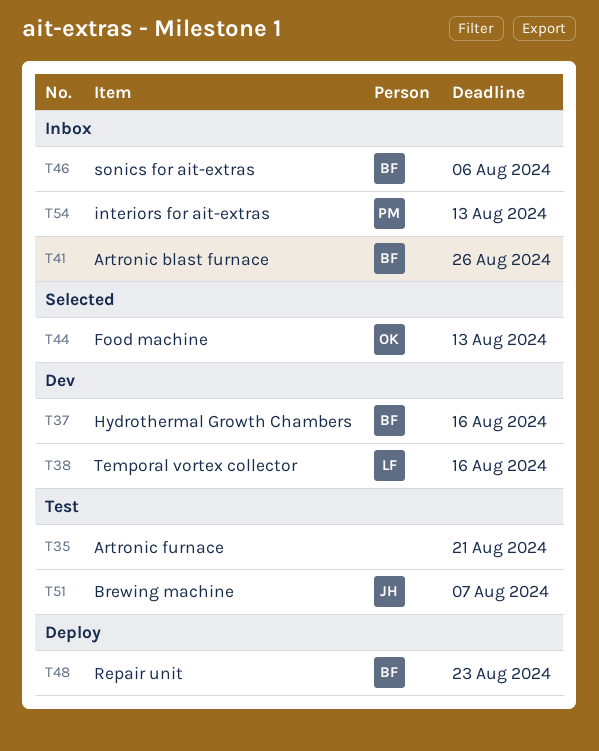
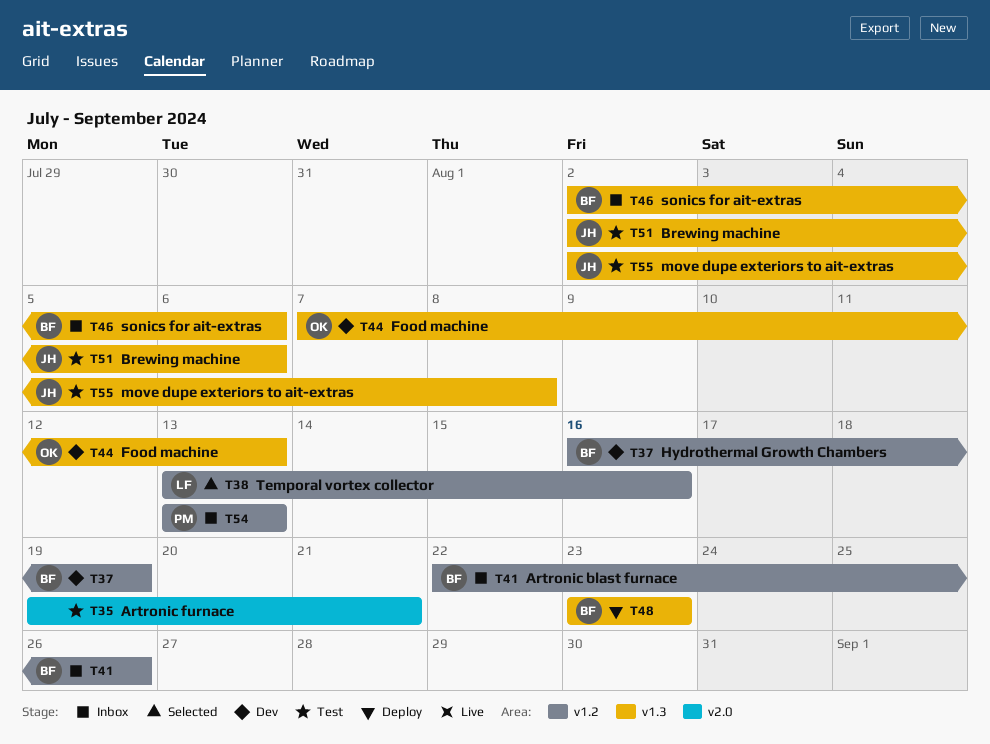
T37, due: Aug 16 -> Aug 19
T38, status: Dev -> Selected
T44, status: Selected -> Dev
T51, due: Aug 7 -> Aug 6
T55: none -> present

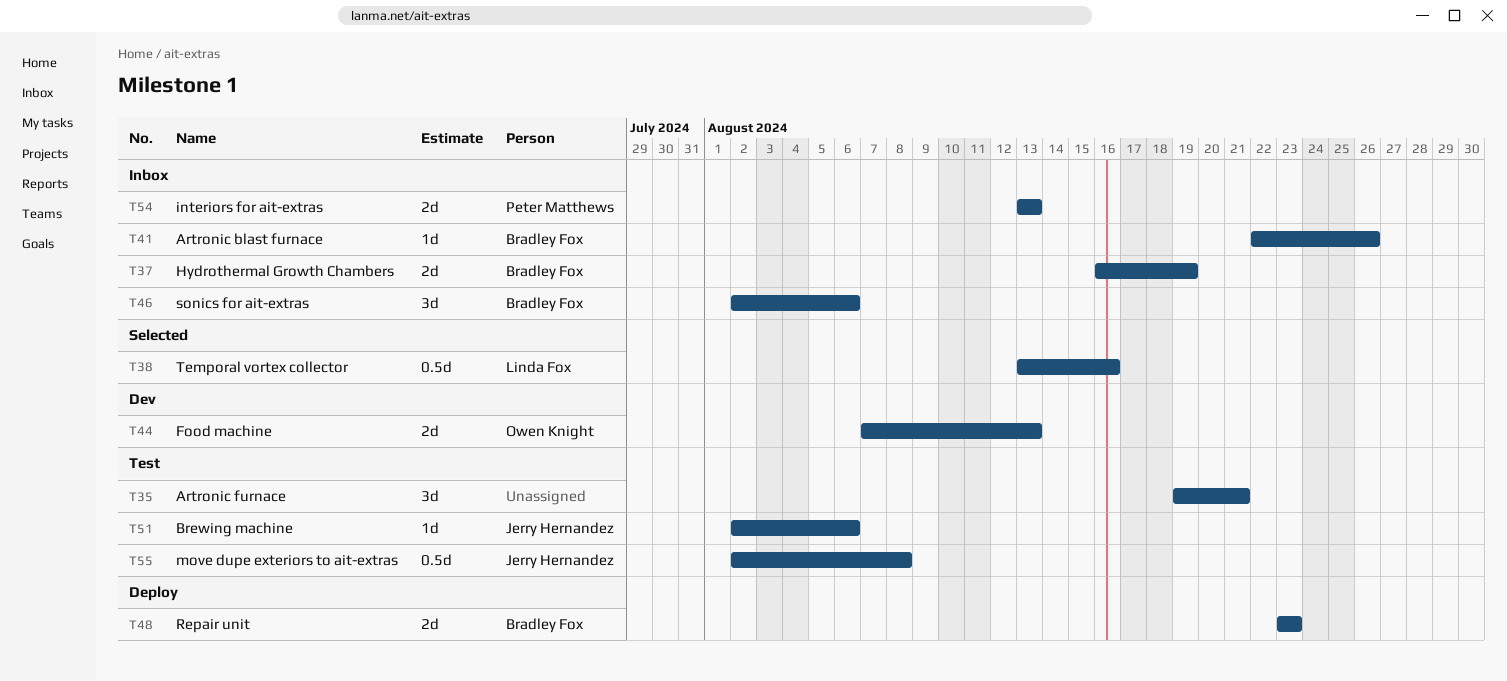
T37, status: Dev -> Inbox

